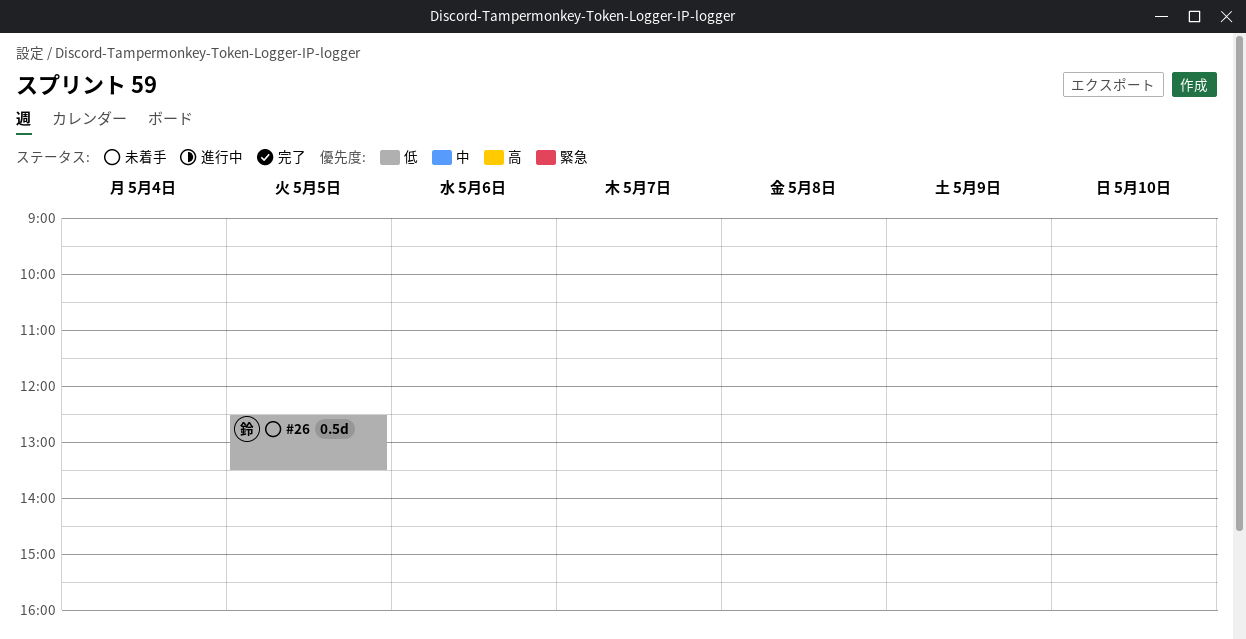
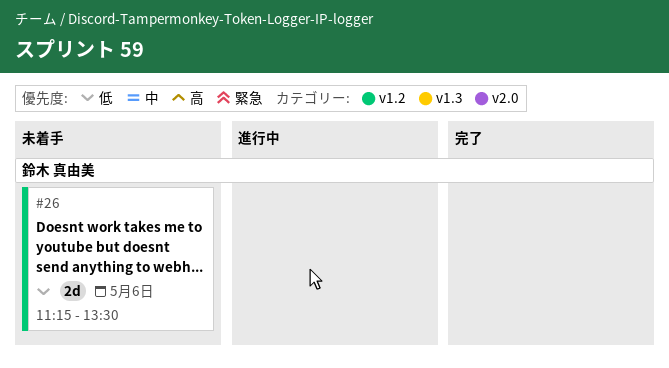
#26, estimate: 0.5d -> 2d
#26, day: May 5 -> May 6
#26, begins: 12:30 -> 11:15

